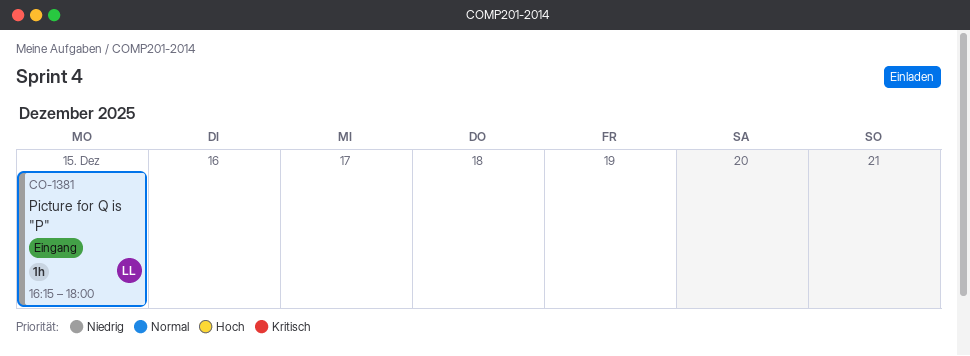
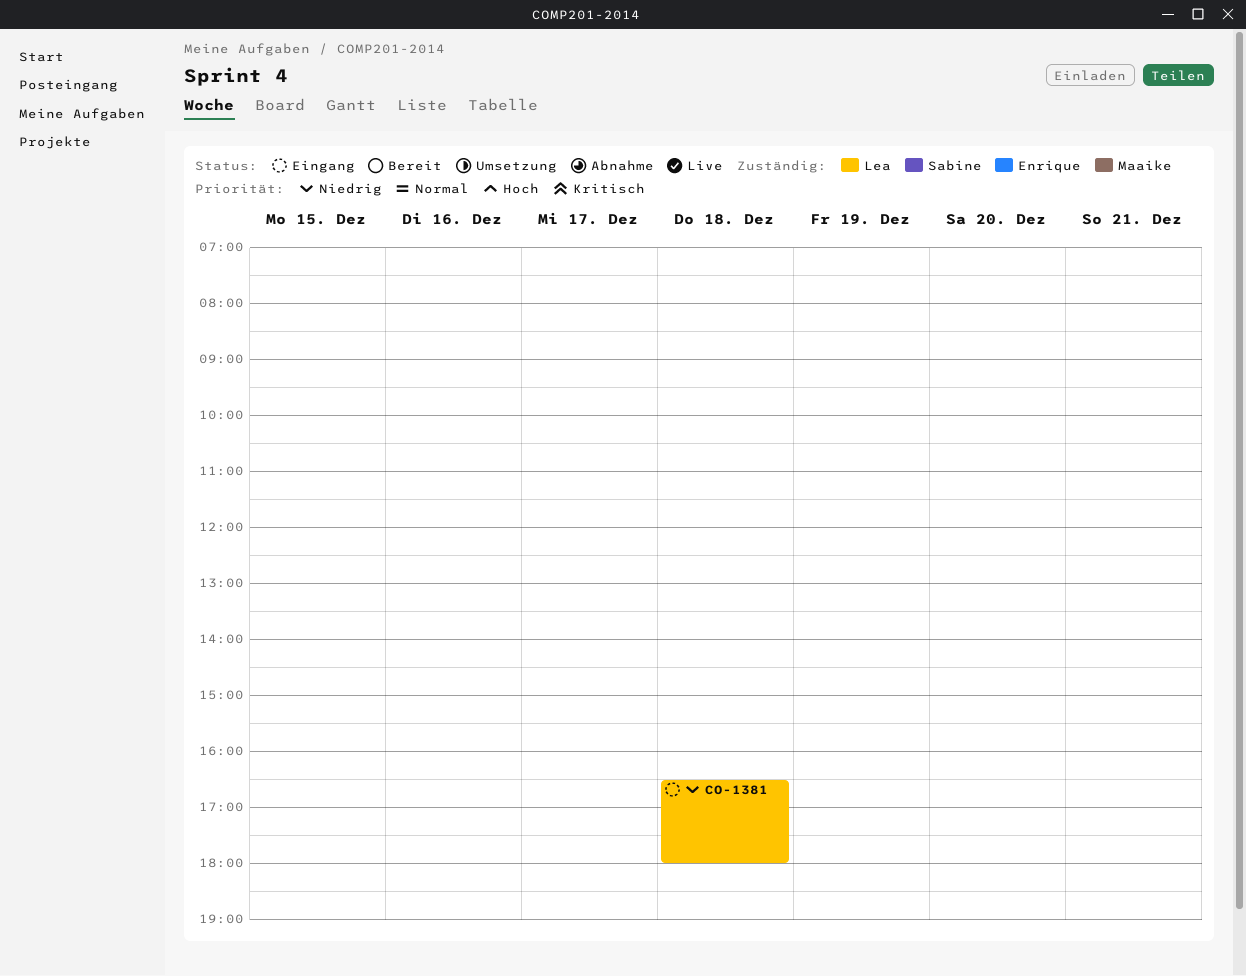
CO-1381, day: Dec 15 -> Dec 18
CO-1381, begins: 16:15 -> 16:30

